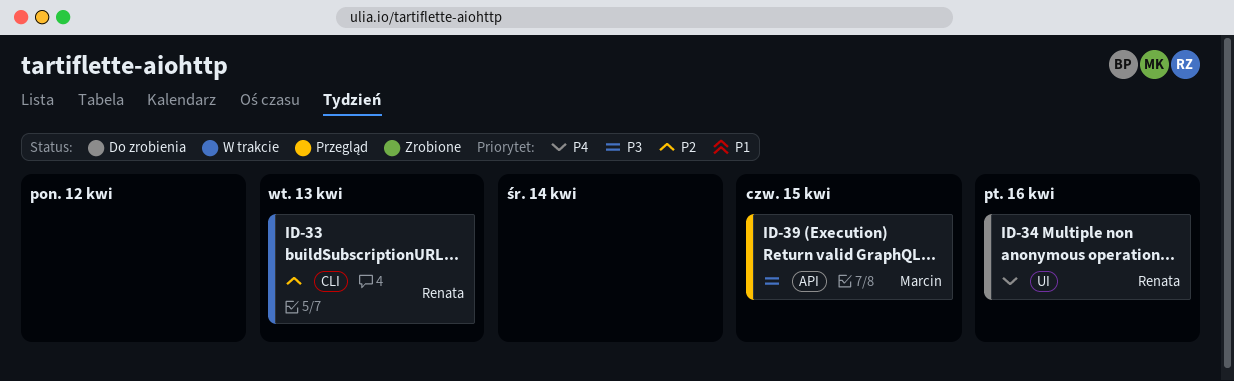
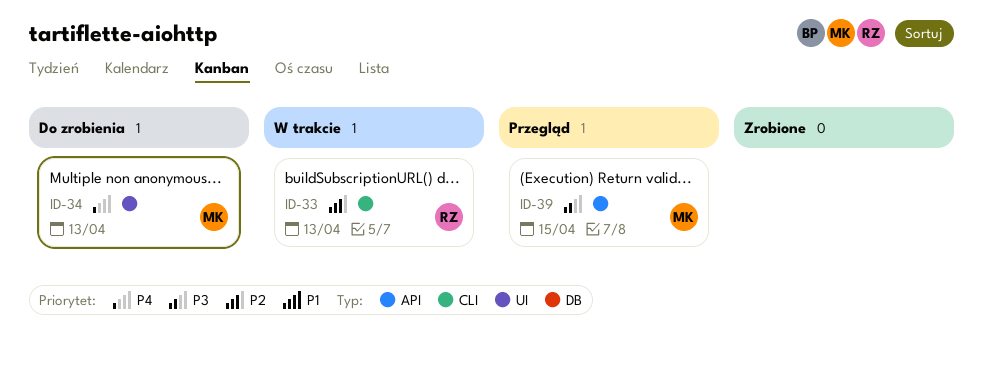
ID-34, owner: Renata -> Marcin
ID-34, due: Apr 16 -> Apr 13

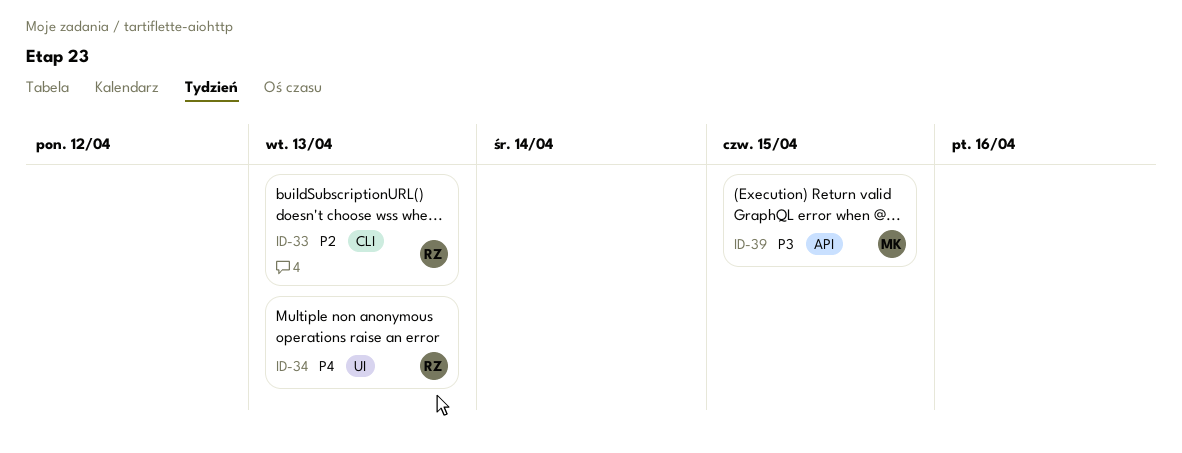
ID-34, owner: MK -> RZ

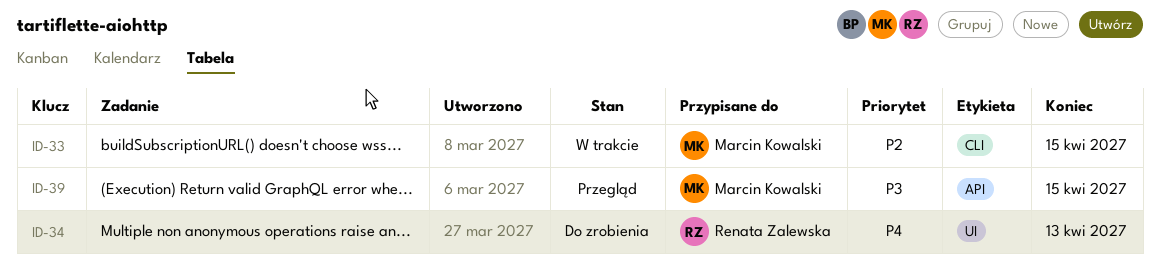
ID-33, owner: Renata Zalewska -> Marcin Kowalski
ID-33, due: Apr 13 -> Apr 15

